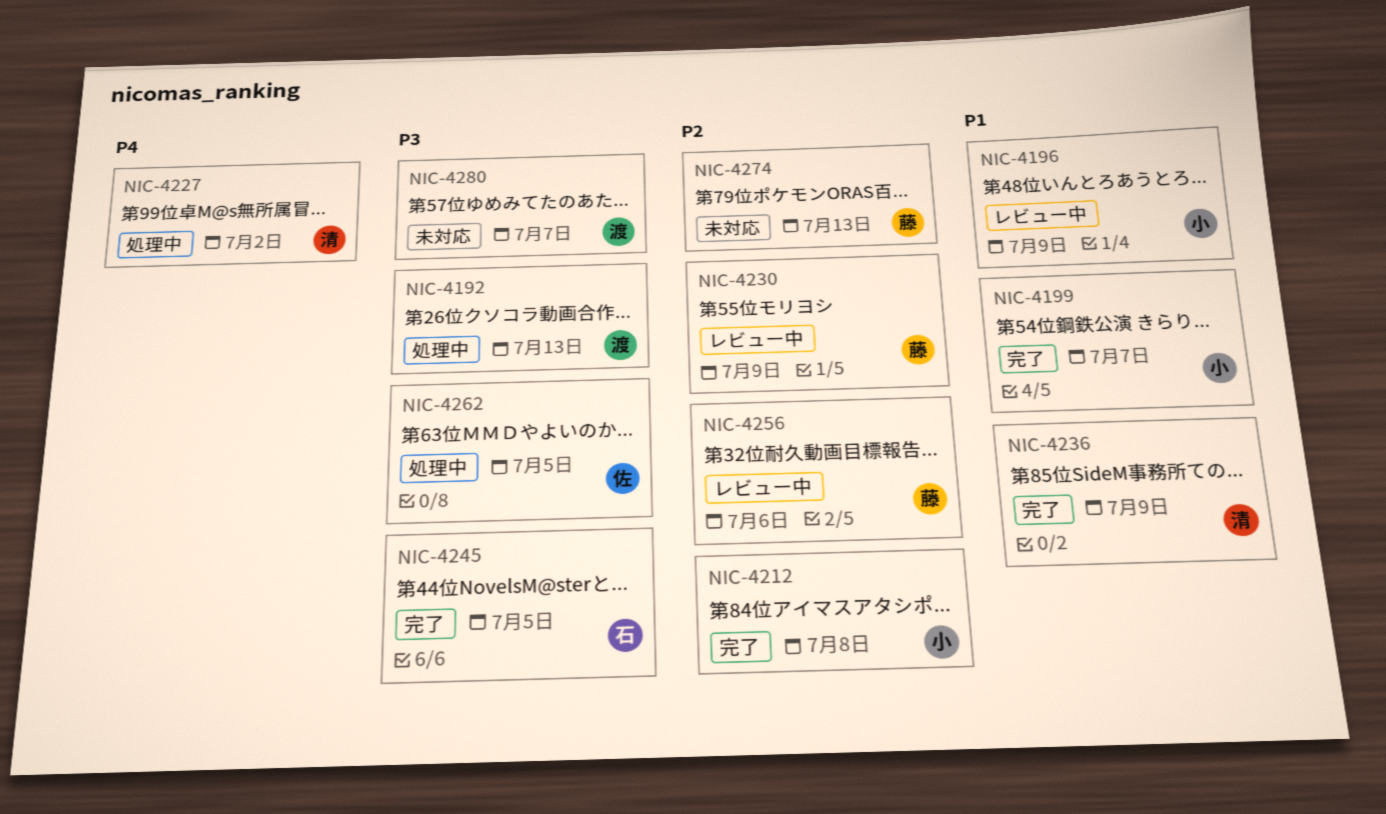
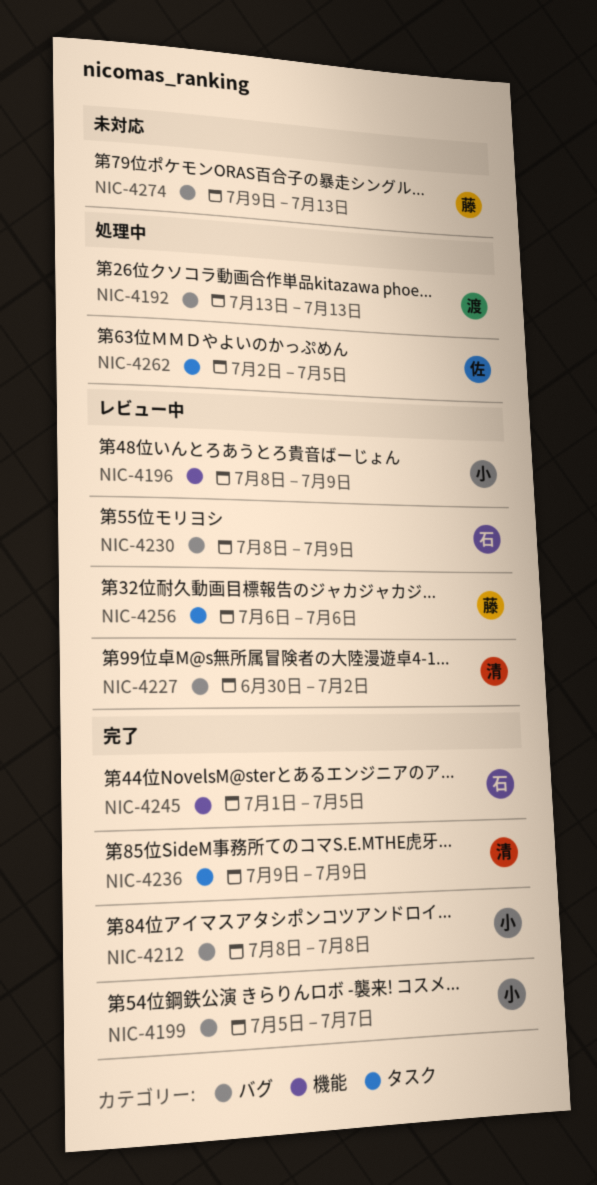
NIC-4227, status: 処理中 -> レビュー中
NIC-4230, owner: 藤 -> 石
NIC-4280: present -> none

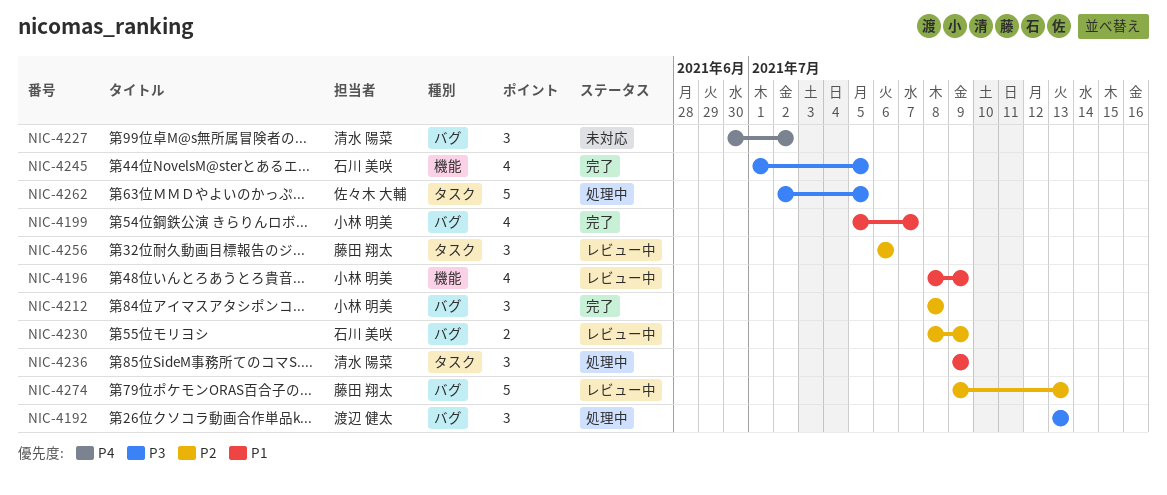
NIC-4227, status: レビュー中 -> 未対応
NIC-4236, status: 完了 -> 処理中
NIC-4274, status: 未対応 -> レビュー中

